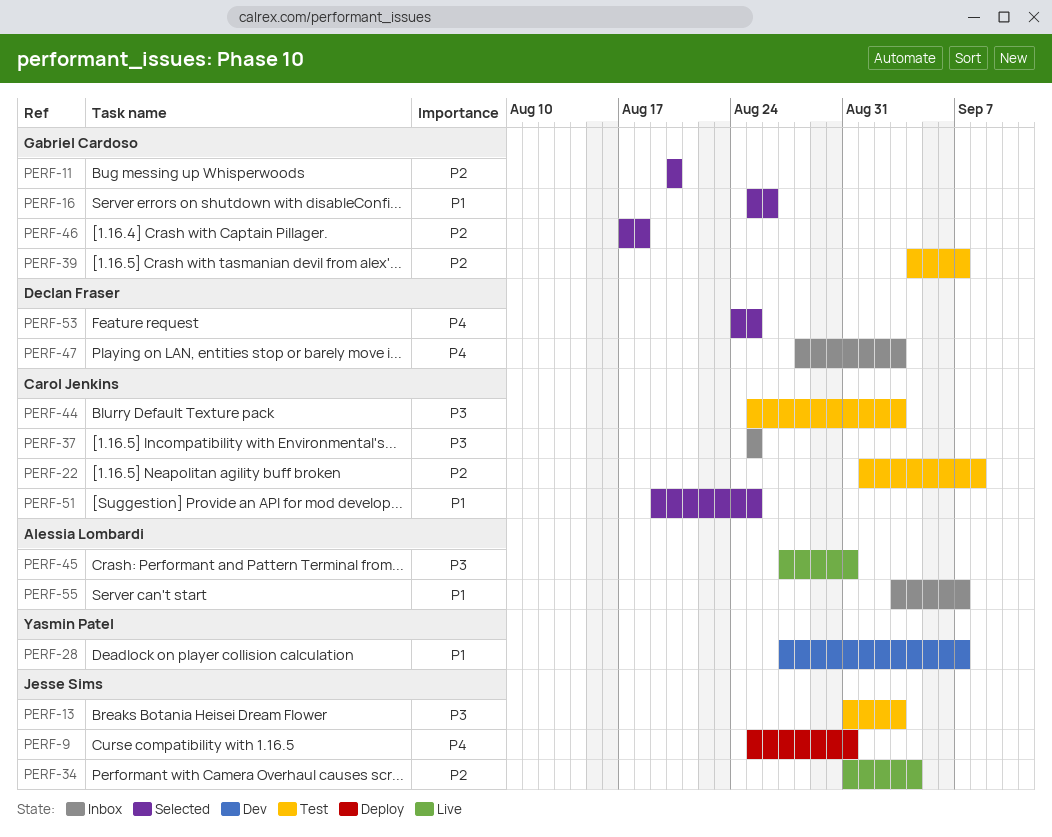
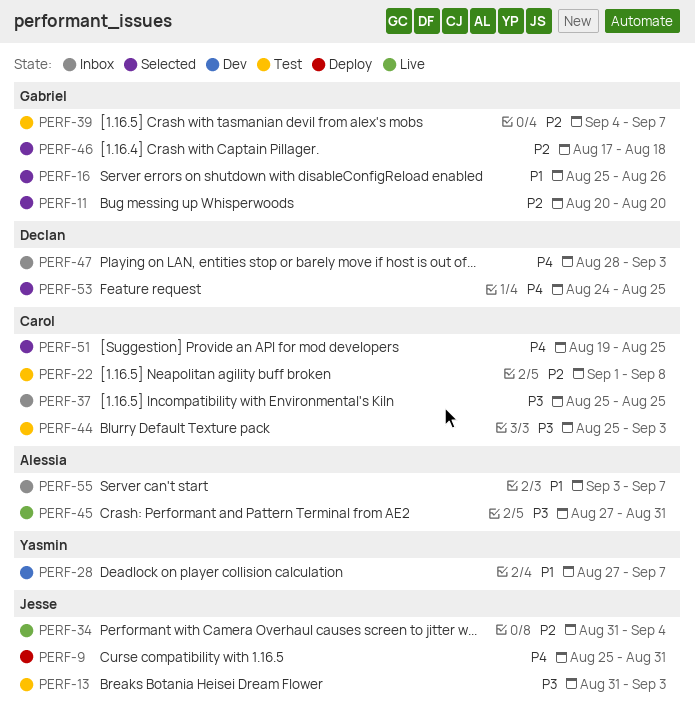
PERF-51, priority: P1 -> P4

